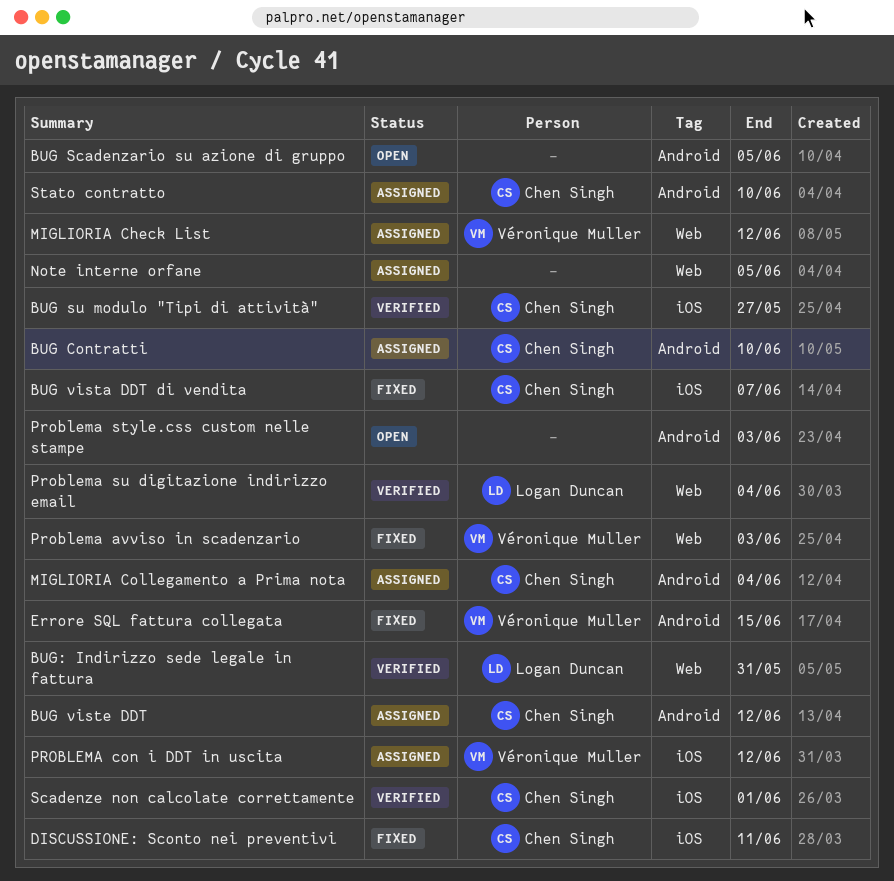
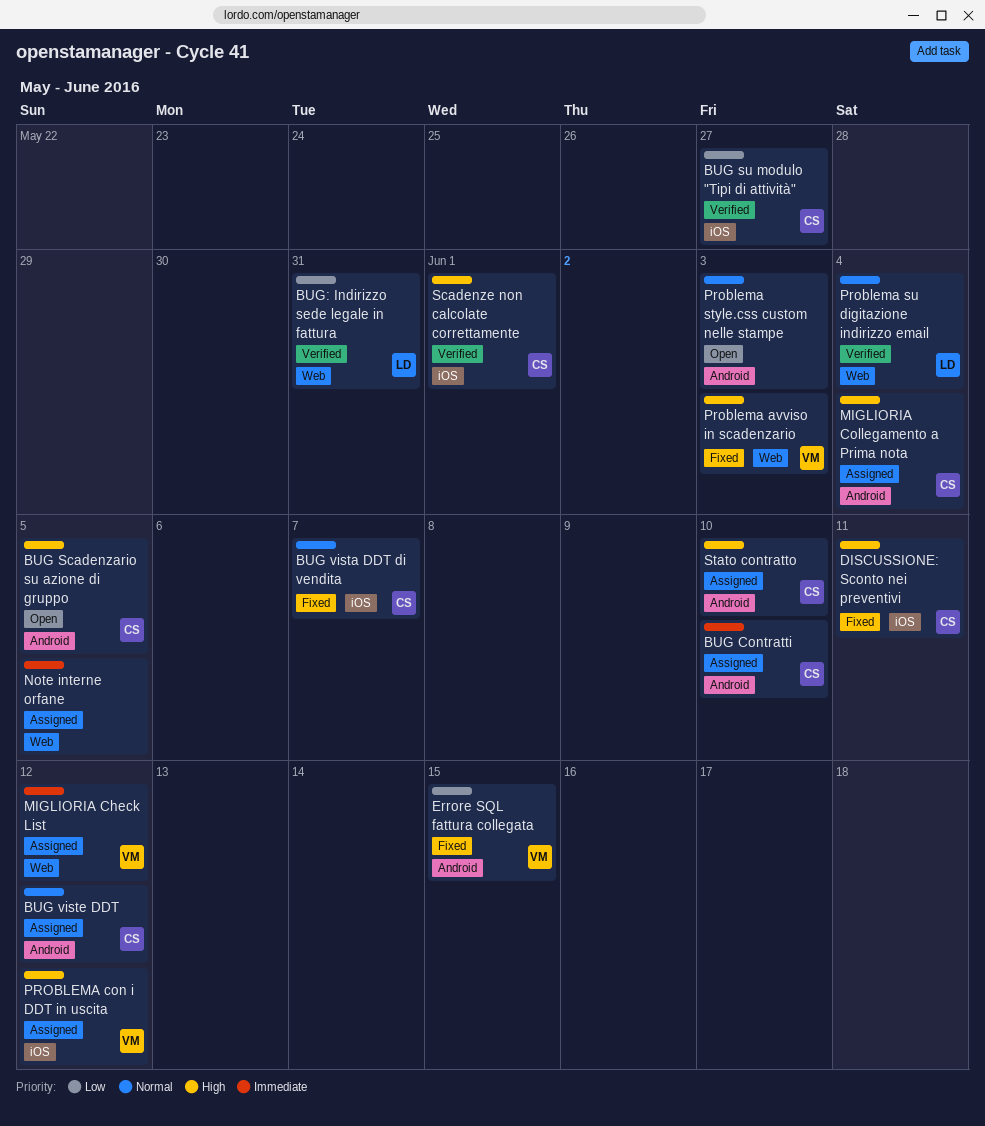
BUG Scadenzario su azione di gruppo, owner: none -> Chen Singh

